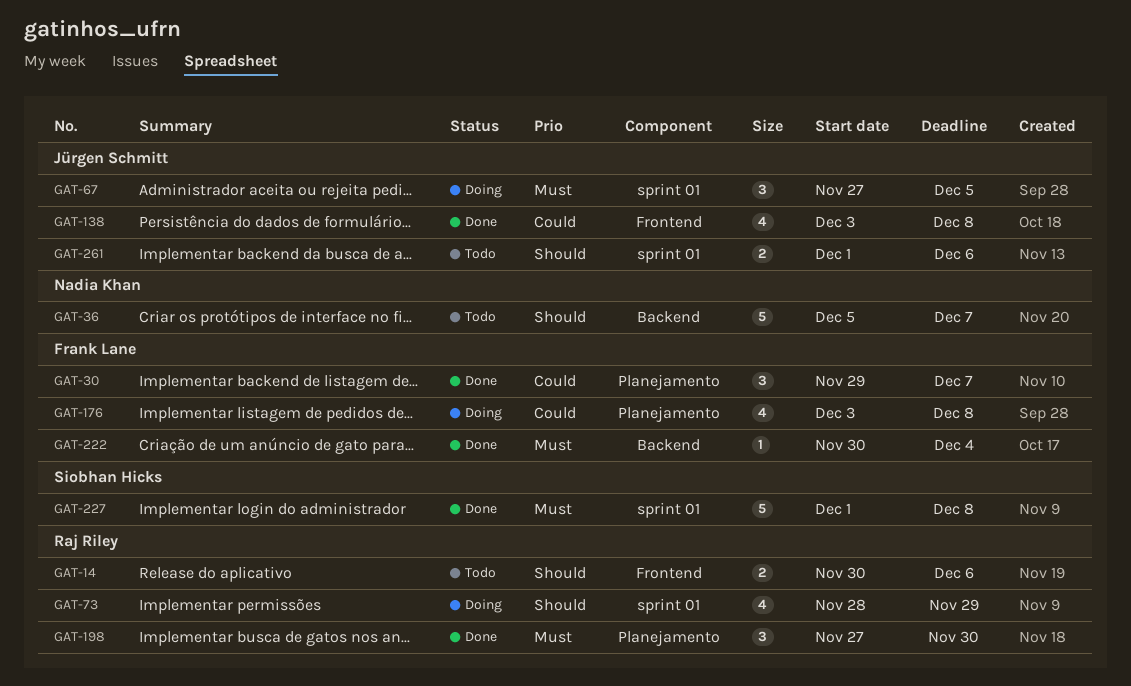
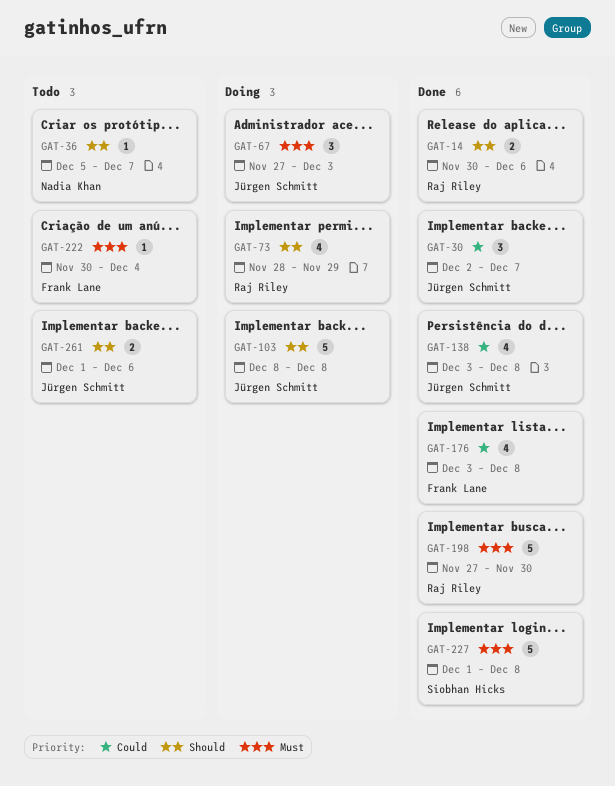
GAT-14, status: Todo -> Done
GAT-30, owner: Frank Lane -> Jürgen Schmitt
GAT-30, start: Nov 29 -> Dec 2
GAT-36, estimate: 5 -> 1
GAT-67, due: Dec 5 -> Dec 3
GAT-103: none -> present
GAT-176, status: Doing -> Done
GAT-198, estimate: 3 -> 5
GAT-222, status: Done -> Todo

